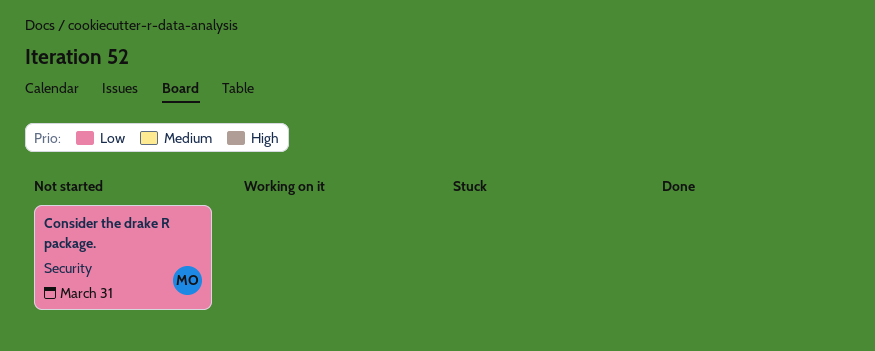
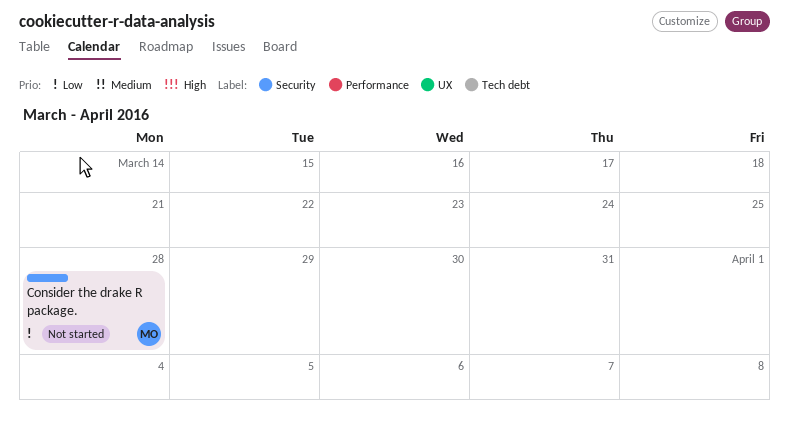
Consider the drake R package., due: Mar 31 -> Mar 28

